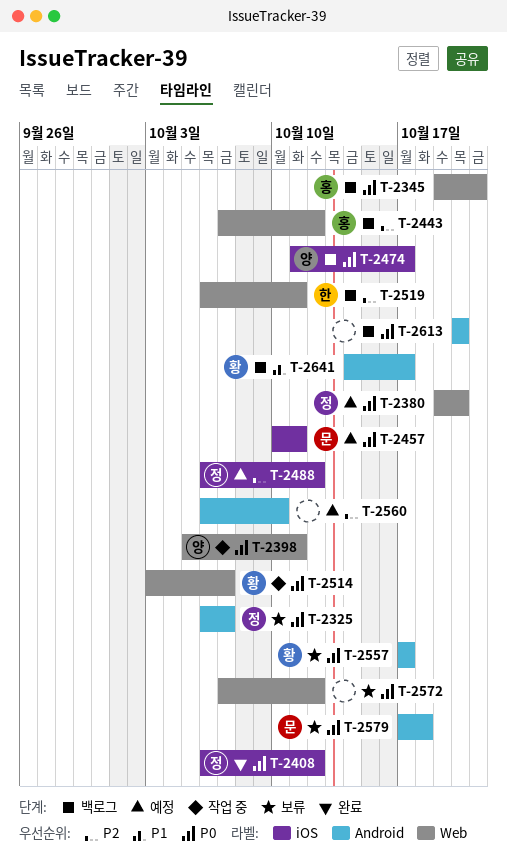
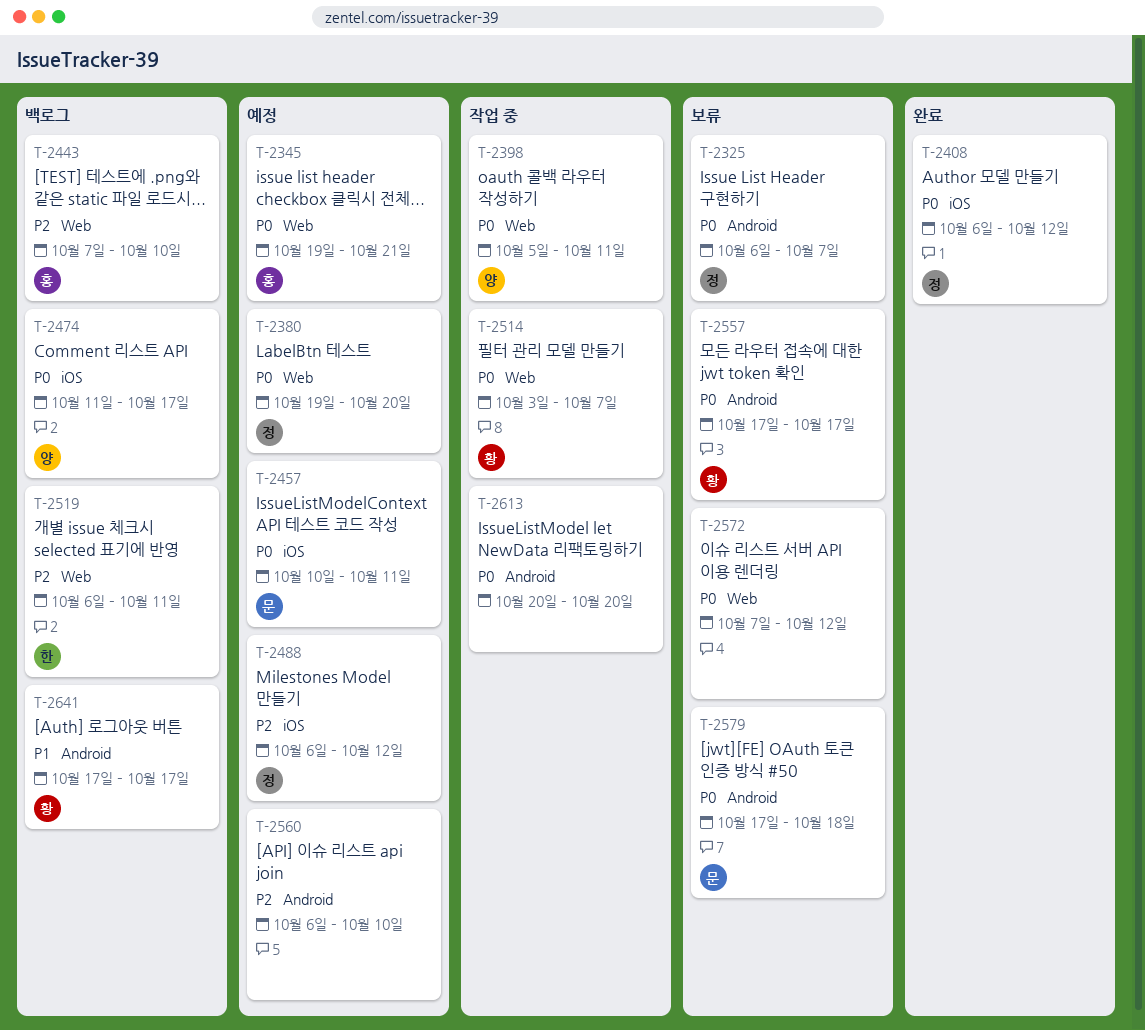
T-2345, status: 백로그 -> 예정
T-2443, due: Oct 12 -> Oct 10
T-2613, status: 백로그 -> 작업 중
T-2641, start: Oct 14 -> Oct 17

